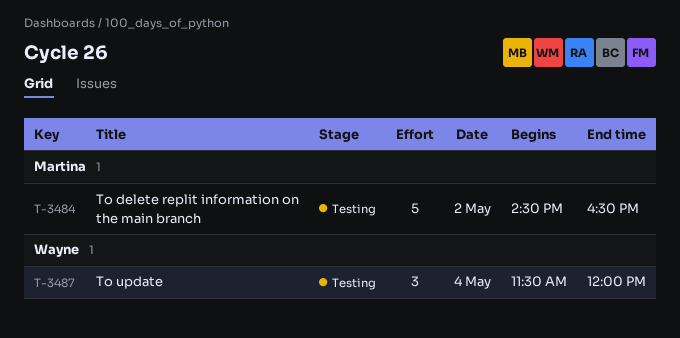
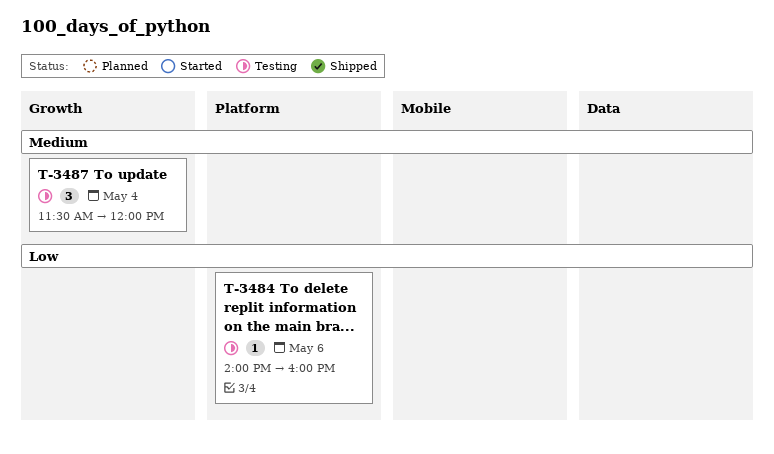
T-3484, estimate: 5 -> 1
T-3484, day: May 2 -> May 6
T-3484, begins: 14:30 -> 14:00
T-3484, ends: 16:30 -> 16:00

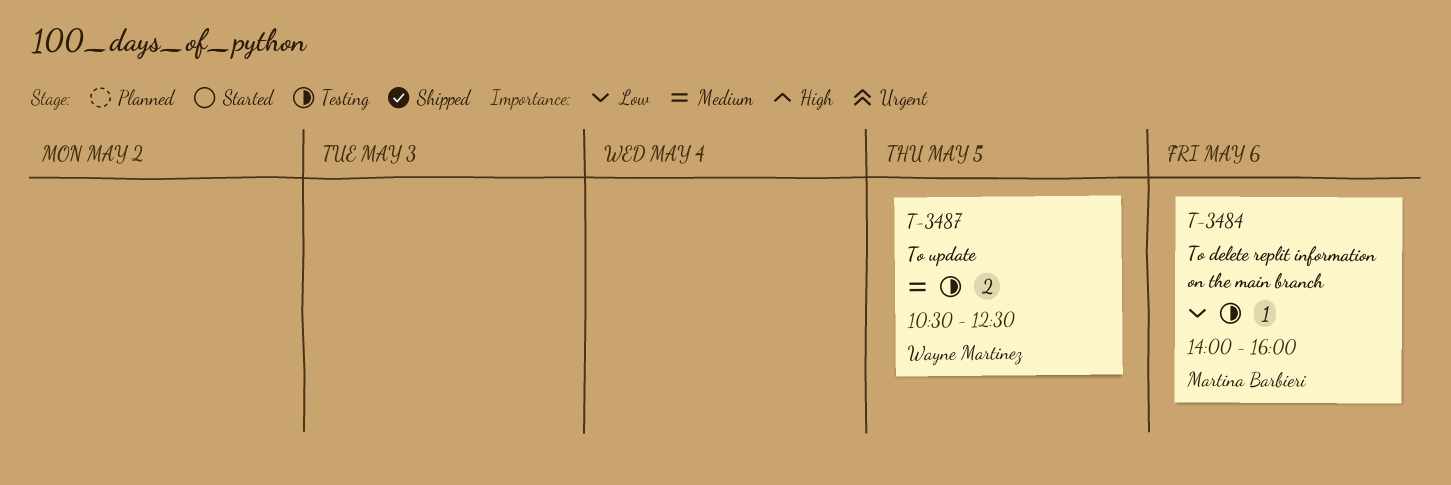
T-3487, estimate: 3 -> 2
T-3487, day: May 4 -> May 5
T-3487, begins: 11:30 -> 10:30
T-3487, ends: 12:00 -> 12:30

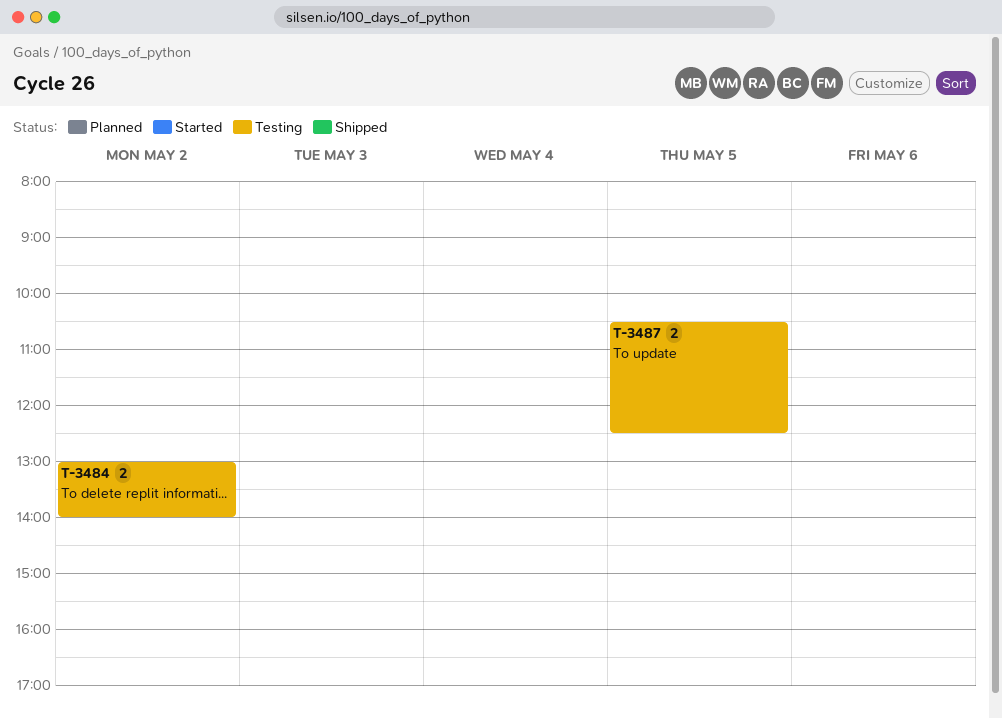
T-3484, estimate: 1 -> 2
T-3484, day: May 6 -> May 2
T-3484, begins: 14:00 -> 13:00
T-3484, ends: 16:00 -> 14:00

